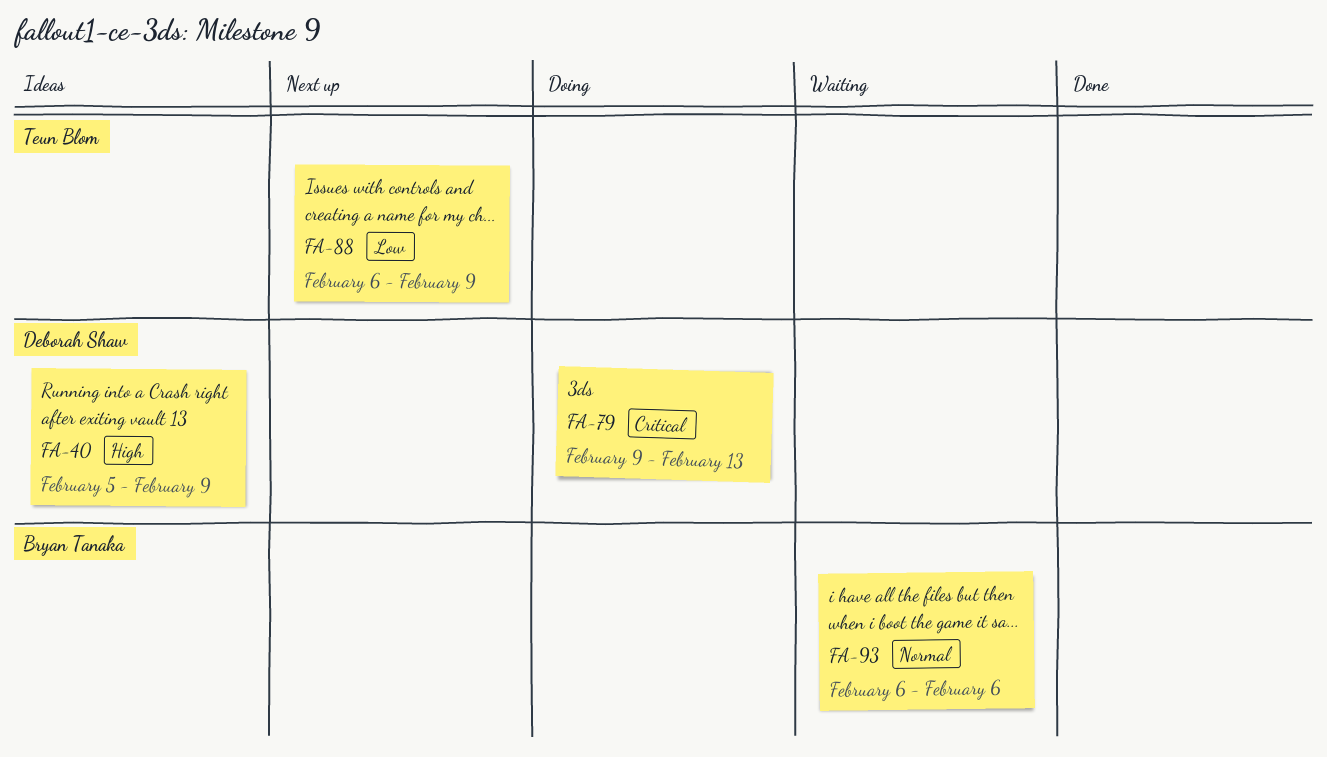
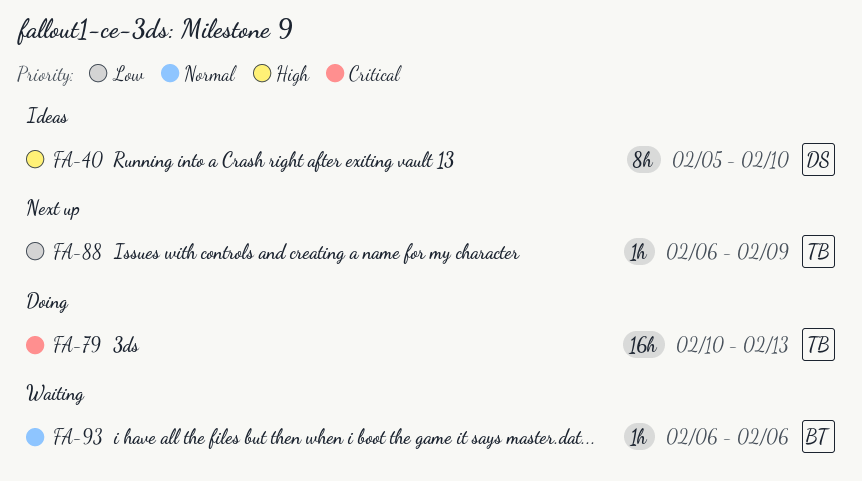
FA-40, due: Feb 9 -> Feb 10
FA-79, owner: Deborah Shaw -> Teun Blom
FA-79, start: Feb 9 -> Feb 10

